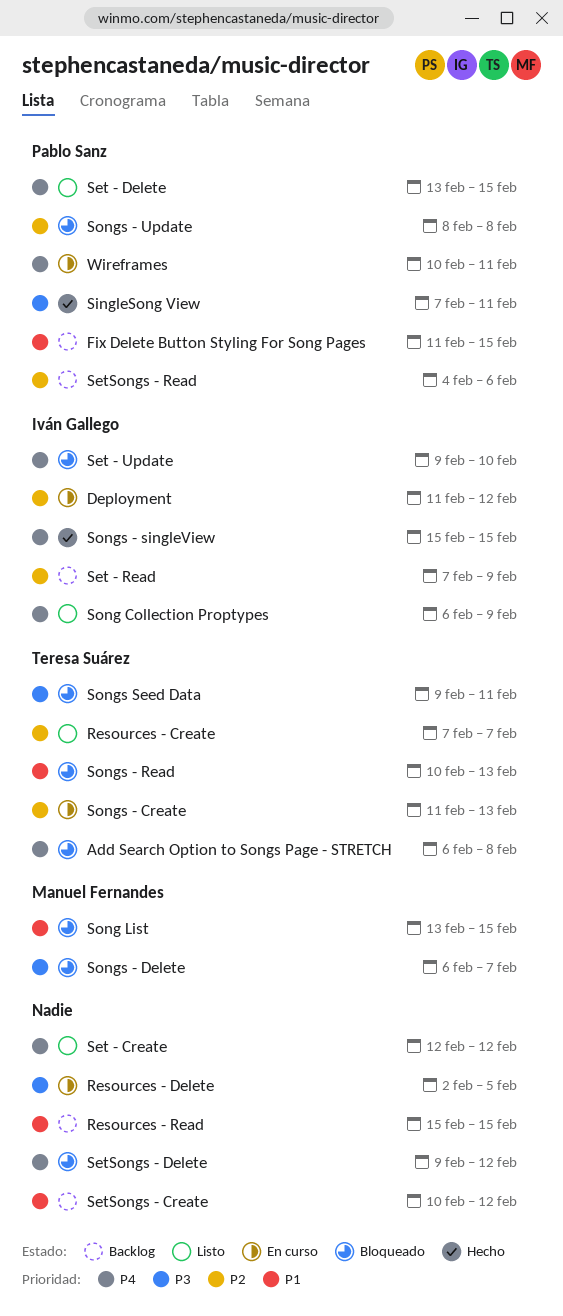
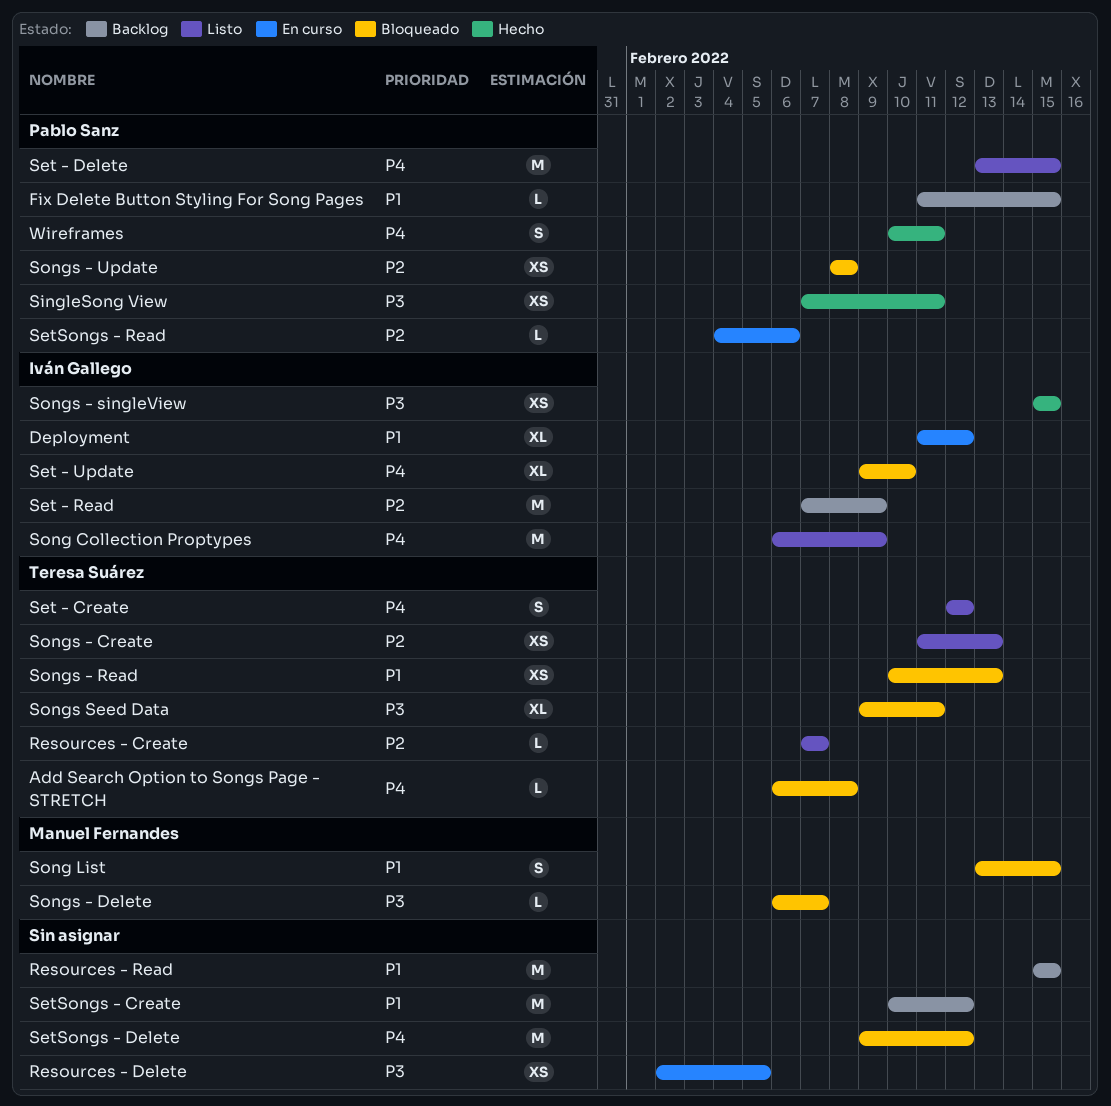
Deployment, priority: P2 -> P1
Set - Create, owner: none -> Teresa Suárez
SetSongs - Read, status: Backlog -> En curso
Songs - Create, status: En curso -> Listo
Songs - singleView, priority: P4 -> P3
Wireframes, status: En curso -> Hecho

